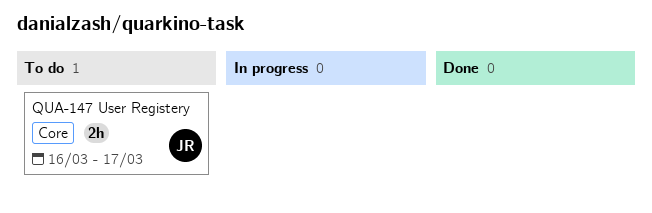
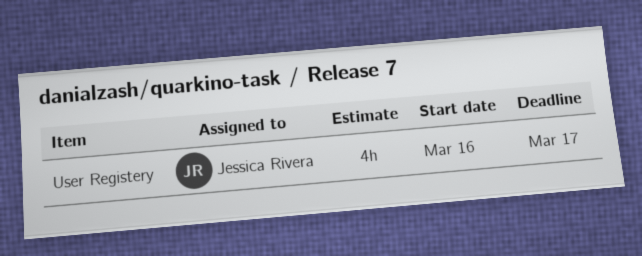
User Registery, estimate: 2h -> 4h

